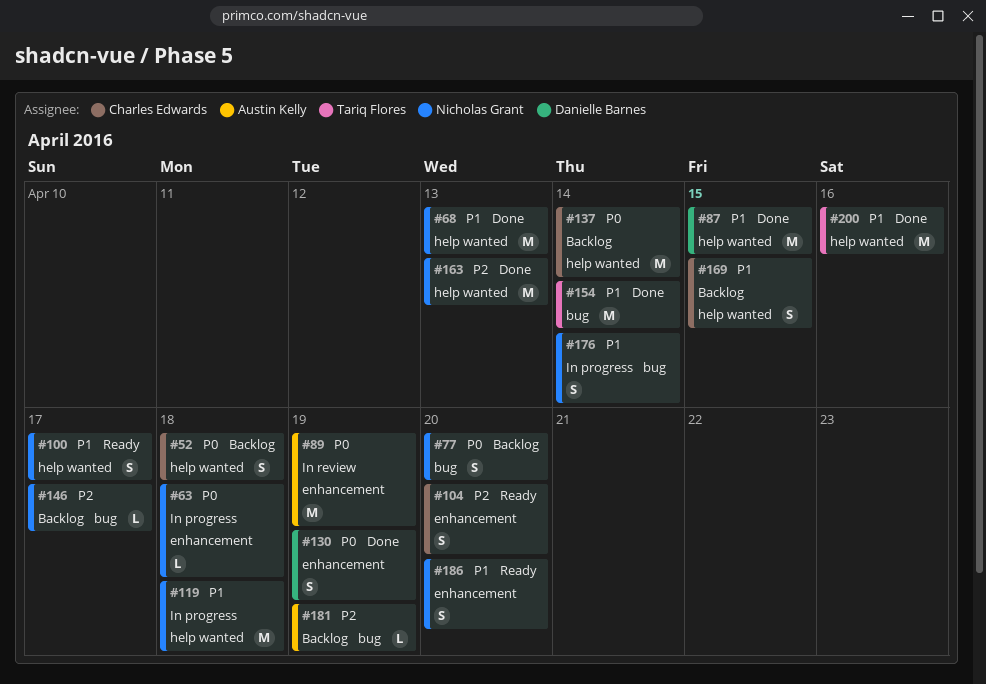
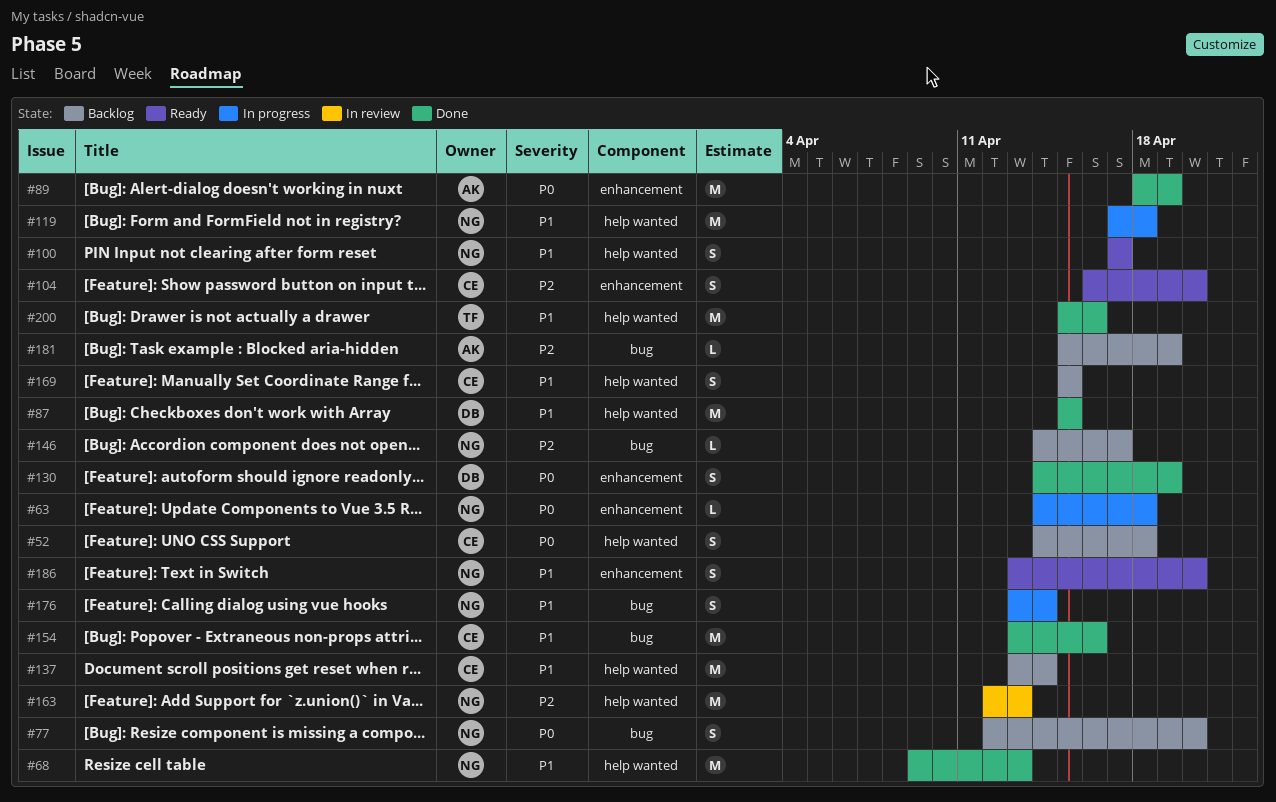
#89, status: In review -> Done
#137, priority: P0 -> P1
#154, owner: Tariq Flores -> Charles Edwards
#154, due: Apr 14 -> Apr 16
#163, status: Done -> In review

